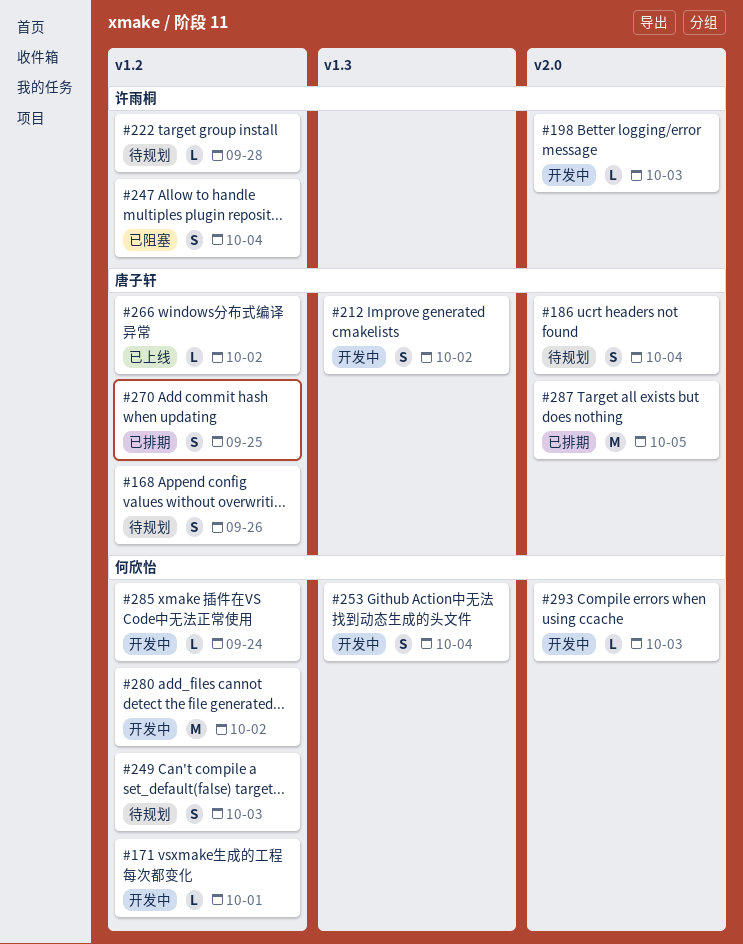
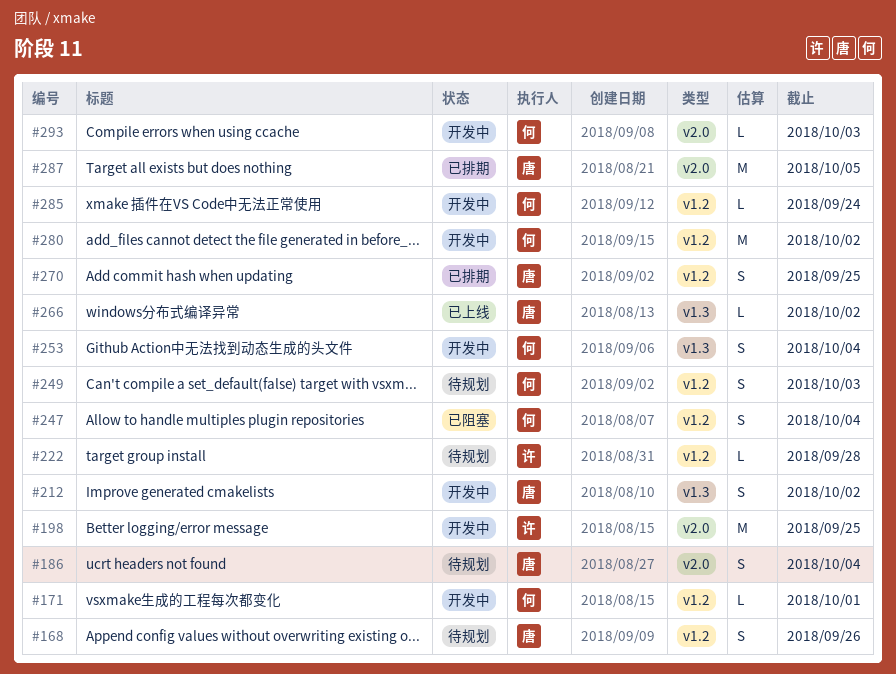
#198, estimate: L -> M
#198, due: Oct 3 -> Sep 25
#247, owner: 许雨桐 -> 何欣怡
#266, label: v1.2 -> v1.3

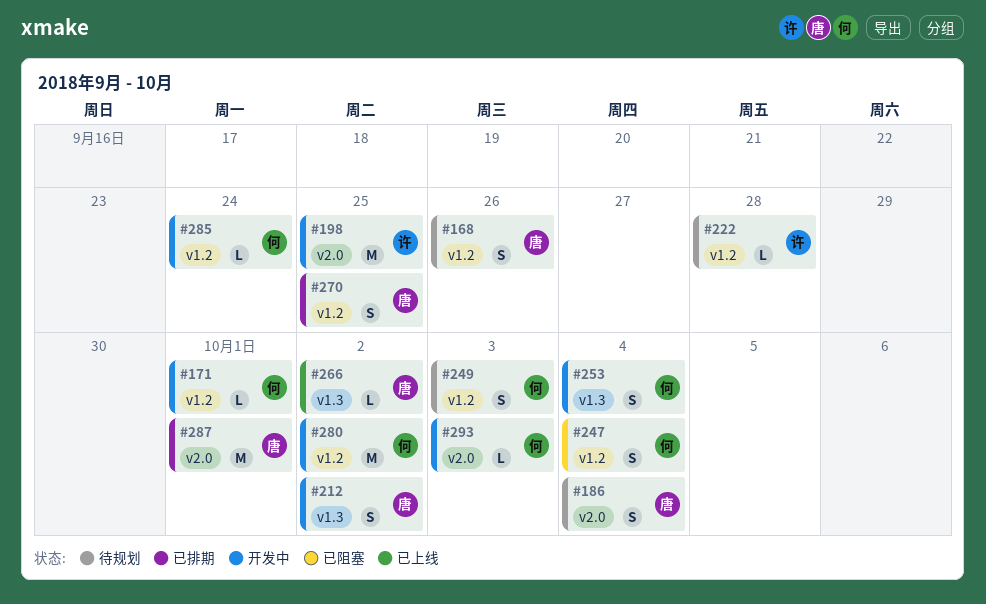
#287, due: Oct 5 -> Oct 1

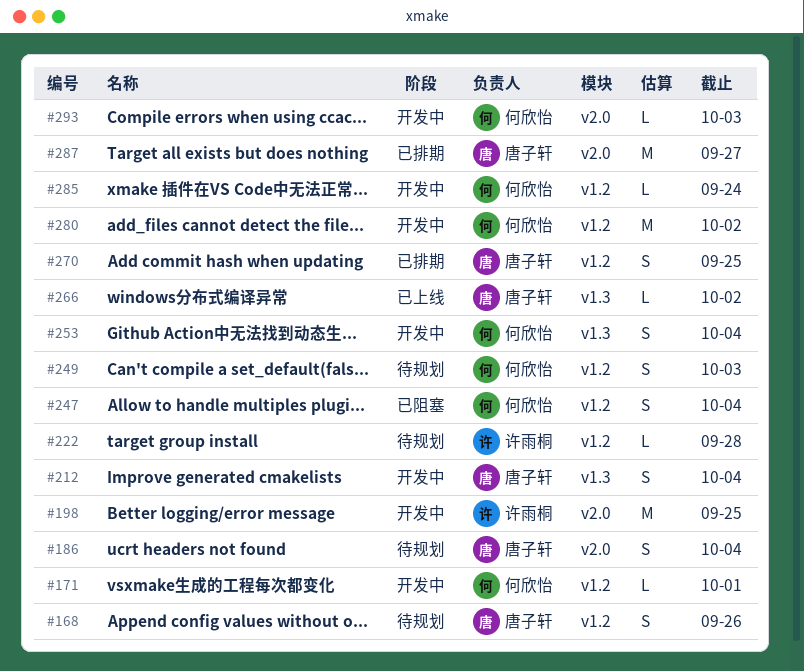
#212, due: Oct 2 -> Oct 4
#287, due: Oct 1 -> Sep 27

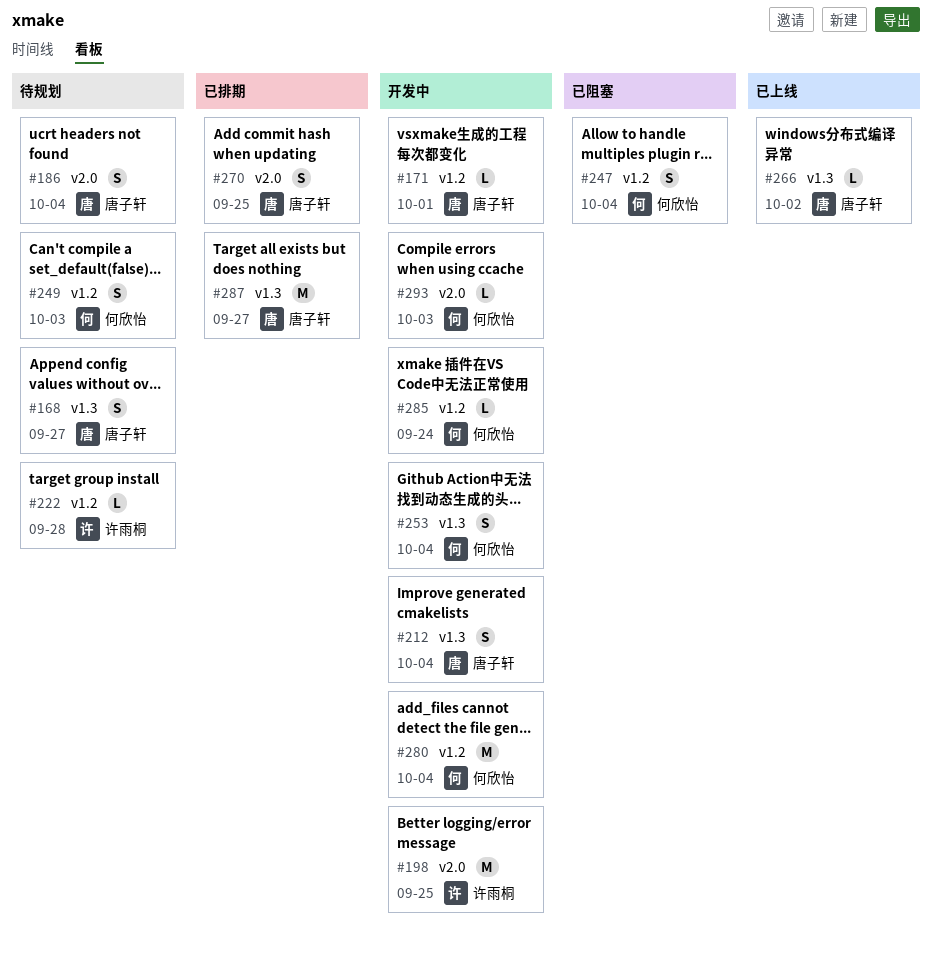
#168, label: v1.2 -> v1.3
#168, due: Sep 26 -> Sep 27
#171, owner: 何欣怡 -> 唐子轩
#270, label: v1.2 -> v2.0
#280, due: Oct 2 -> Oct 4
#287, label: v2.0 -> v1.3

